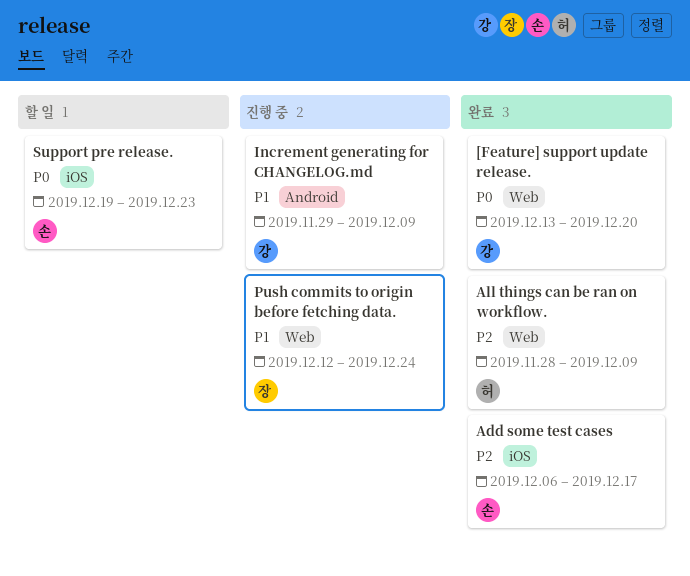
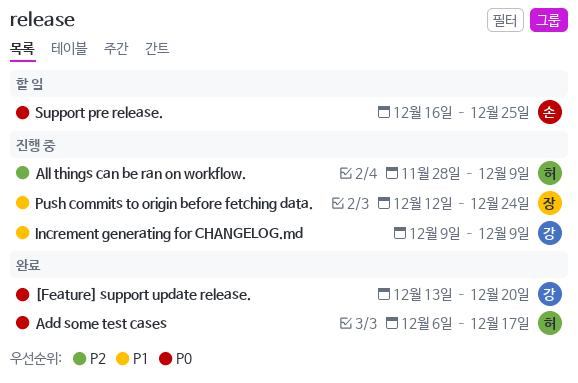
Add some test cases, owner: 손 -> 허
Add some test cases, priority: P2 -> P0
All things can be ran on workflow., status: 완료 -> 진행 중
Increment generating for CHANGELOG.md, start: Nov 29 -> Dec 9
Support pre release., start: Dec 19 -> Dec 16
Support pre release., due: Dec 23 -> Dec 25

